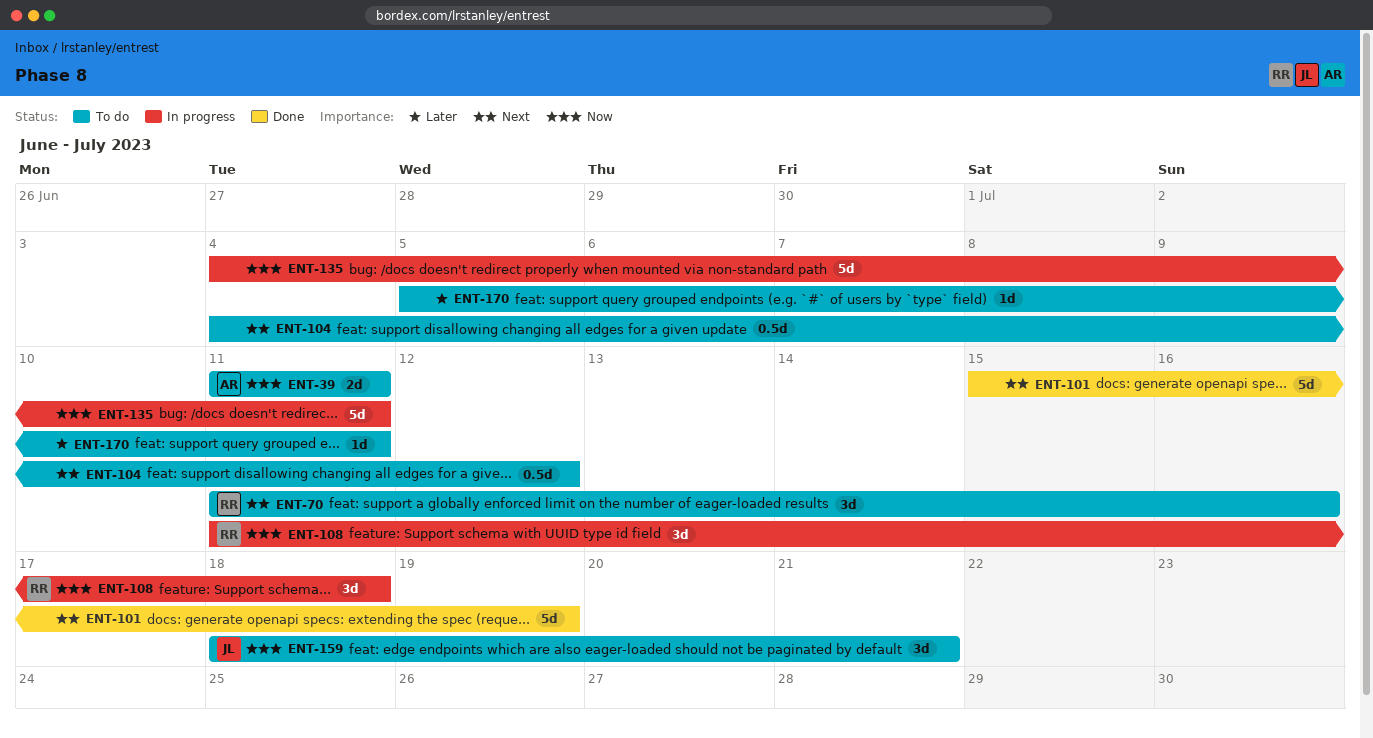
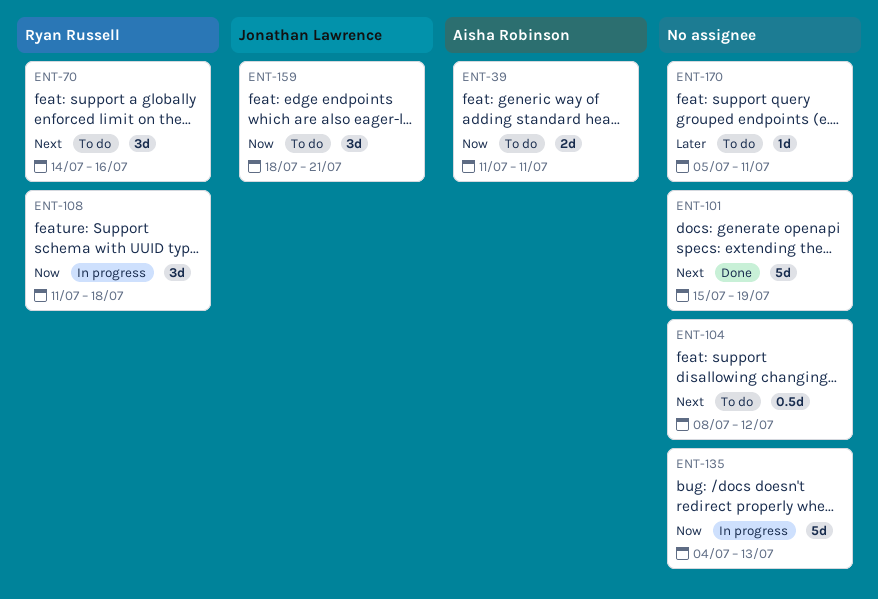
ENT-70, start: Jul 11 -> Jul 14
ENT-104, start: Jul 4 -> Jul 8
ENT-135, due: Jul 11 -> Jul 13

